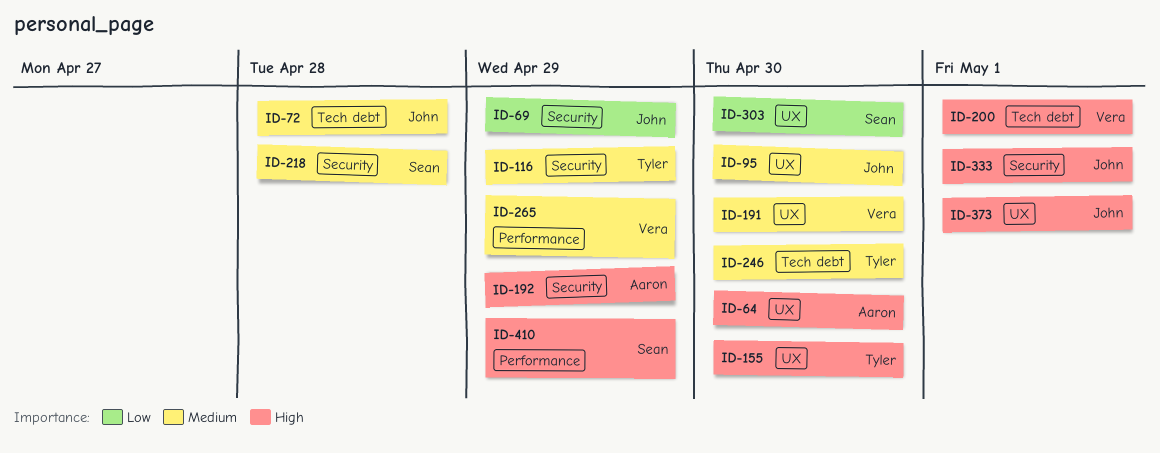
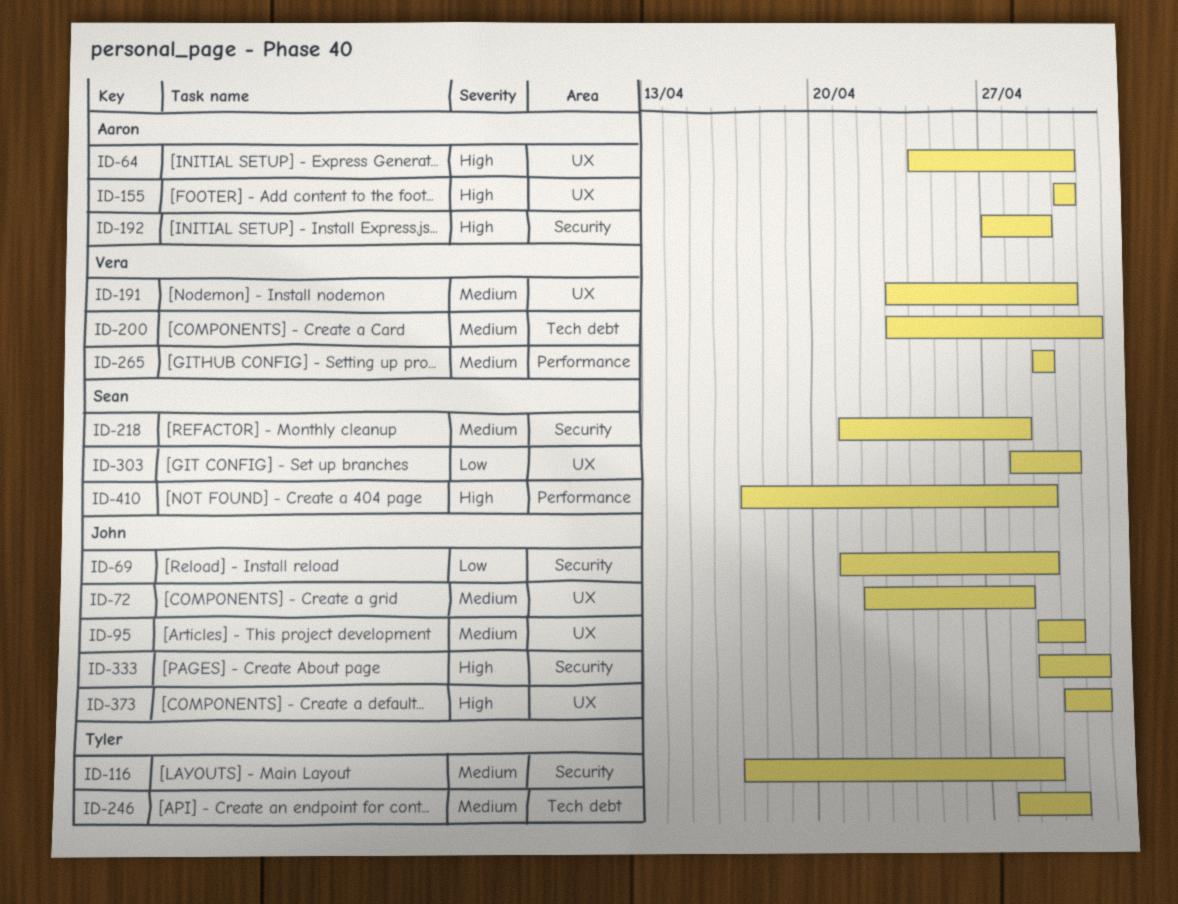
ID-72, label: Tech debt -> UX
ID-155, owner: Tyler -> Aaron
ID-200, priority: High -> Medium

